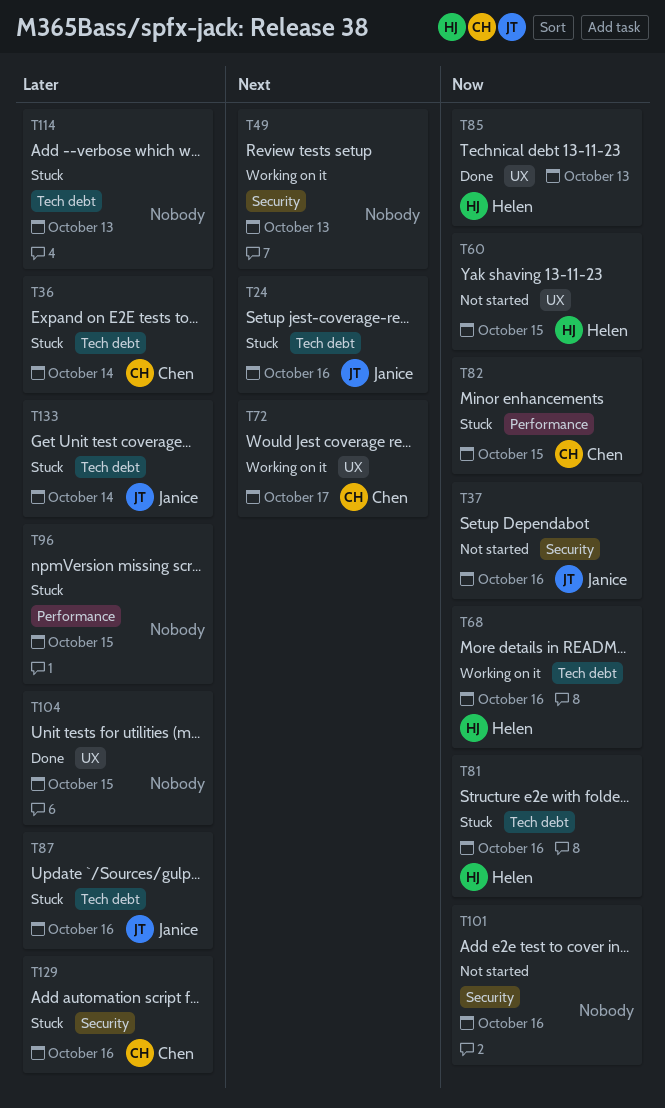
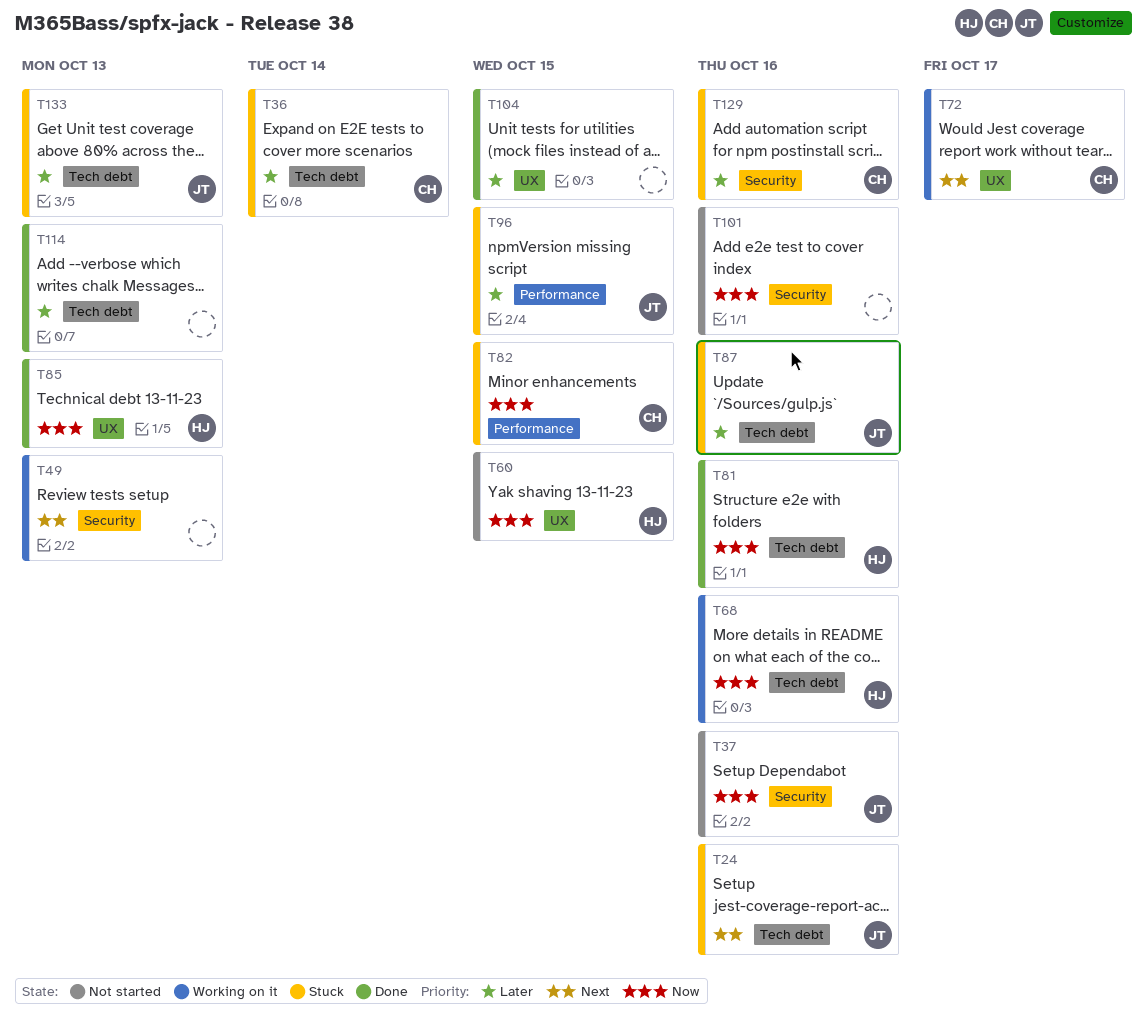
T81, status: Stuck -> Done
T96, owner: none -> Janice
T114, status: Stuck -> Done
T133, due: Oct 14 -> Oct 13

